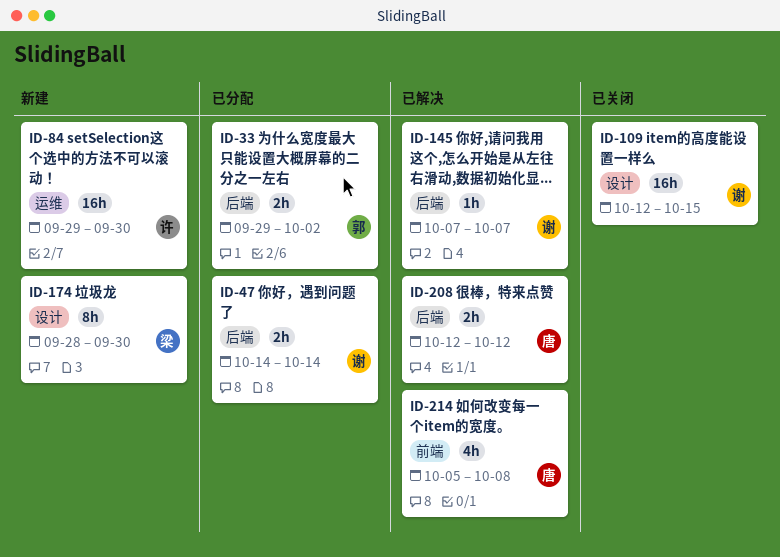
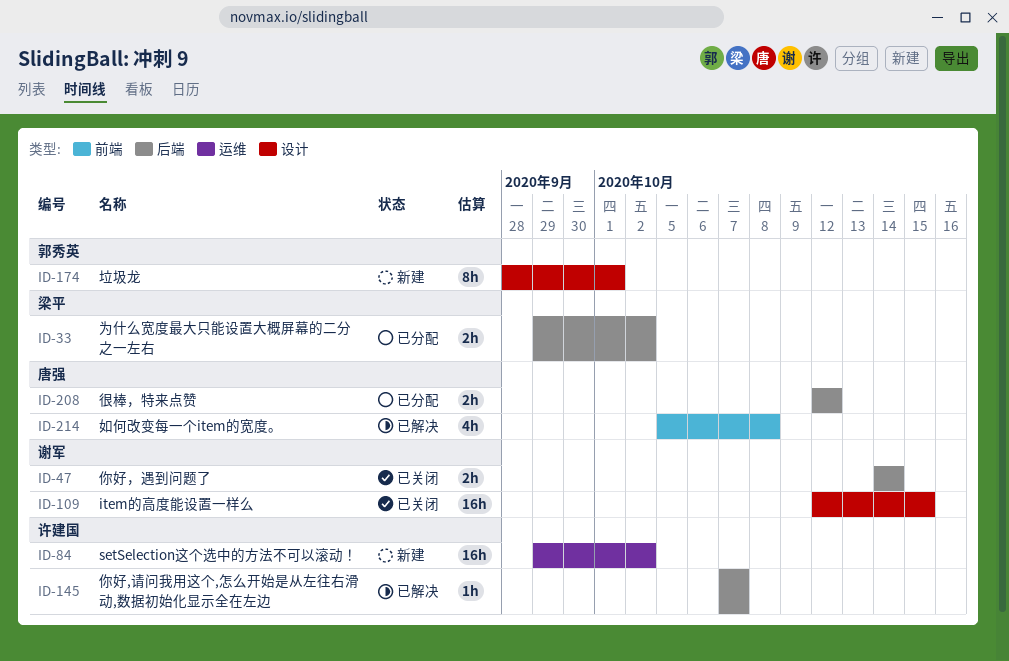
ID-33, owner: 郭秀英 -> 梁平
ID-47, status: 已分配 -> 已关闭
ID-84, due: Sep 30 -> Oct 2
ID-145, owner: 谢军 -> 许建国
ID-174, owner: 梁平 -> 郭秀英
ID-174, due: Sep 30 -> Oct 1
ID-208, status: 已解决 -> 已分配

